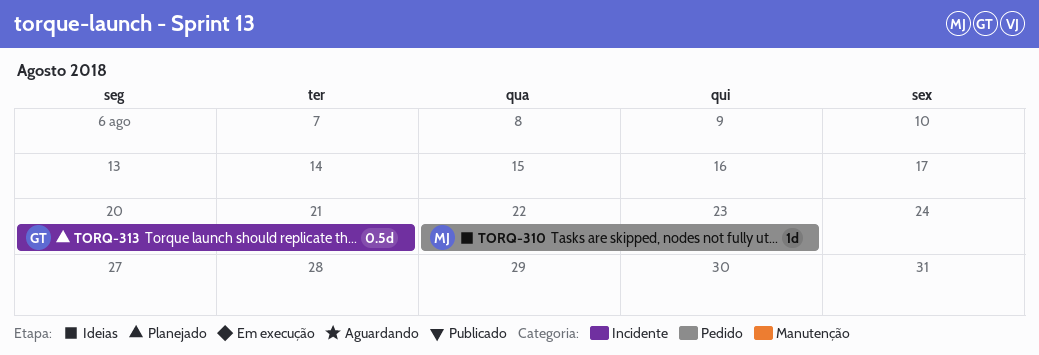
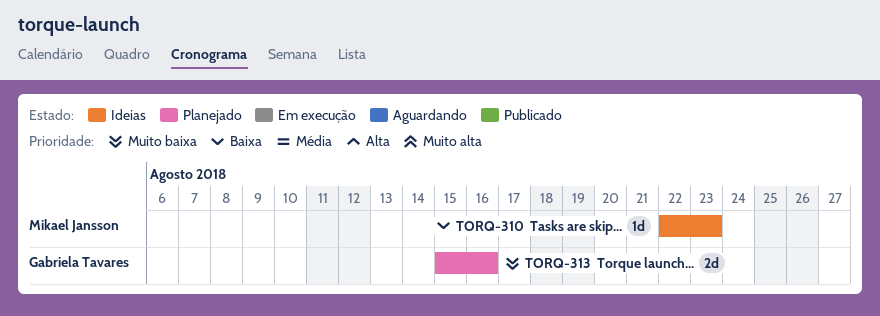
TORQ-313, estimate: 0.5d -> 2d
TORQ-313, start: Aug 20 -> Aug 15
TORQ-313, due: Aug 21 -> Aug 16

